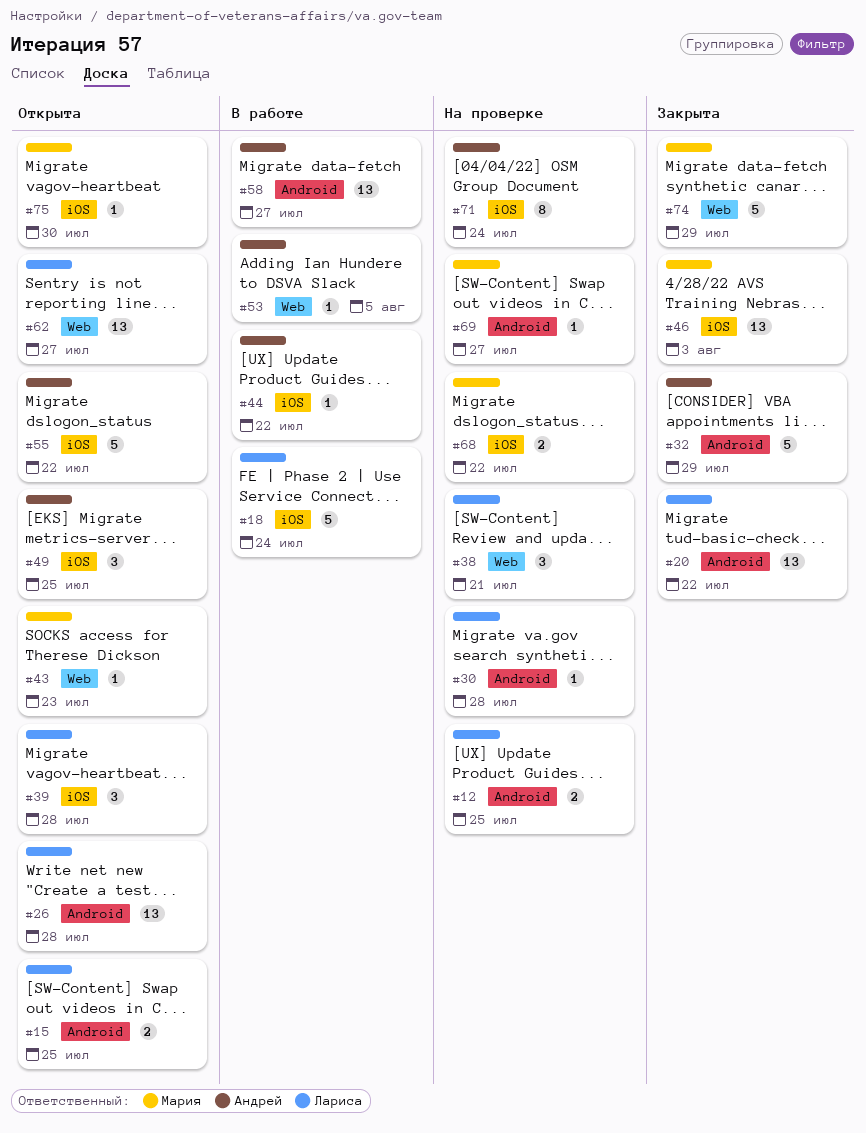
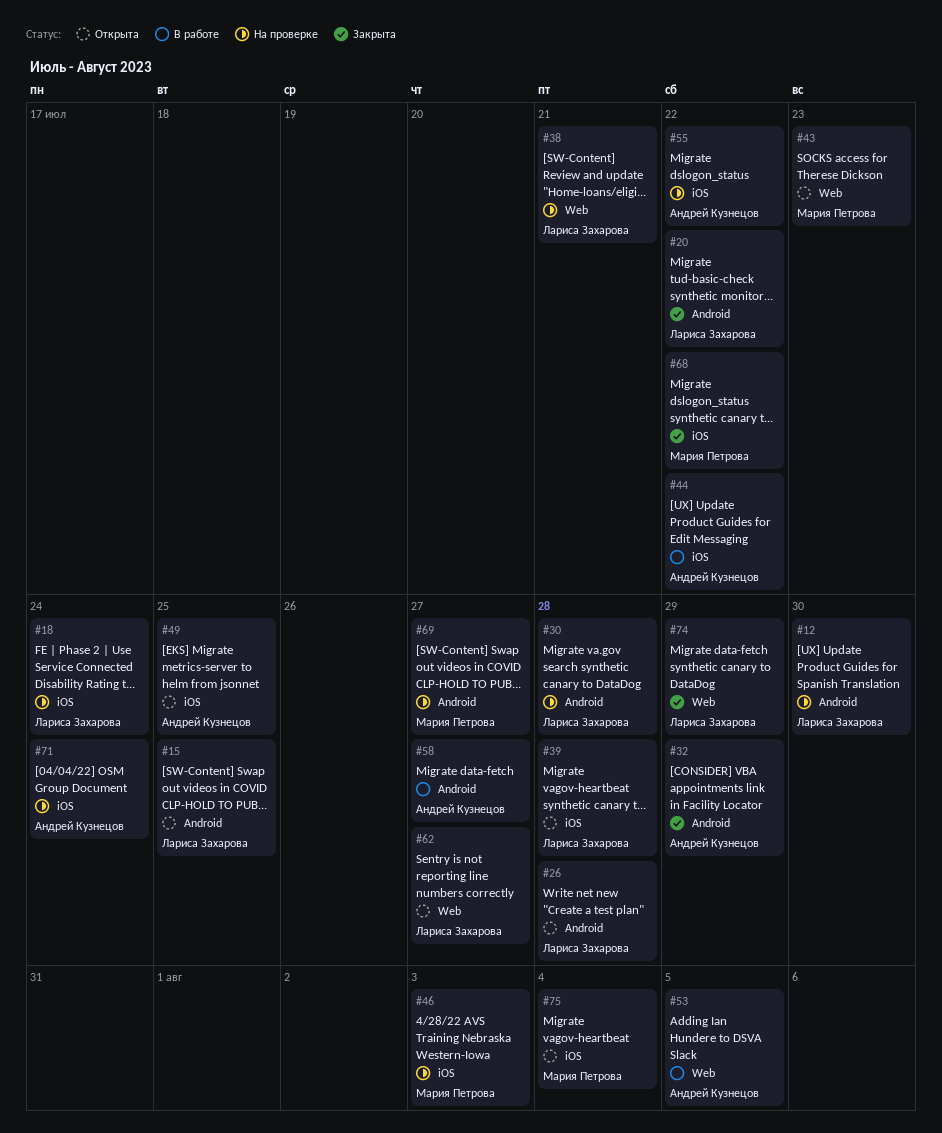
#12, due: Jul 25 -> Jul 30
#18, status: В работе -> На проверке
#46, status: Закрыта -> На проверке
#55, status: Открыта -> На проверке
#68, status: На проверке -> Закрыта
#74, owner: Мария Петрова -> Лариса Захарова
#75, due: Jul 30 -> Aug 4

